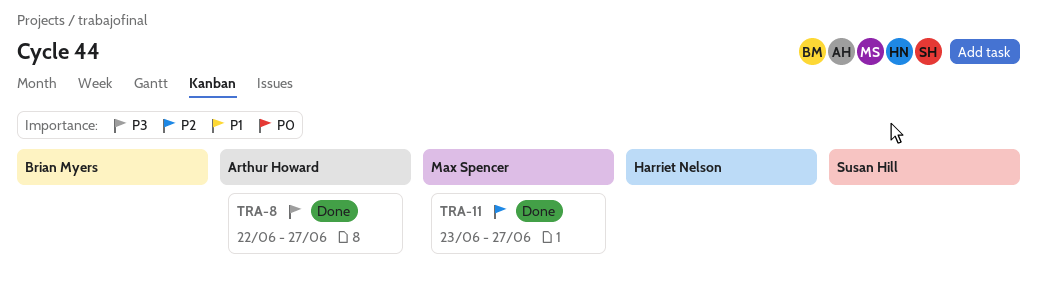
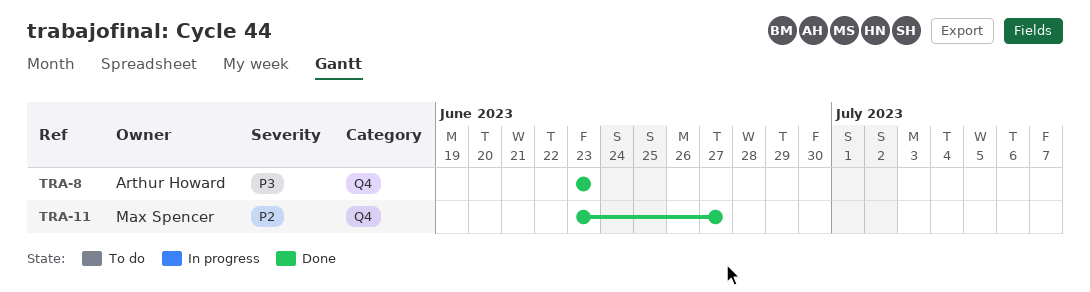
TRA-8, start: Jun 22 -> Jun 23
TRA-8, due: Jun 27 -> Jun 23

